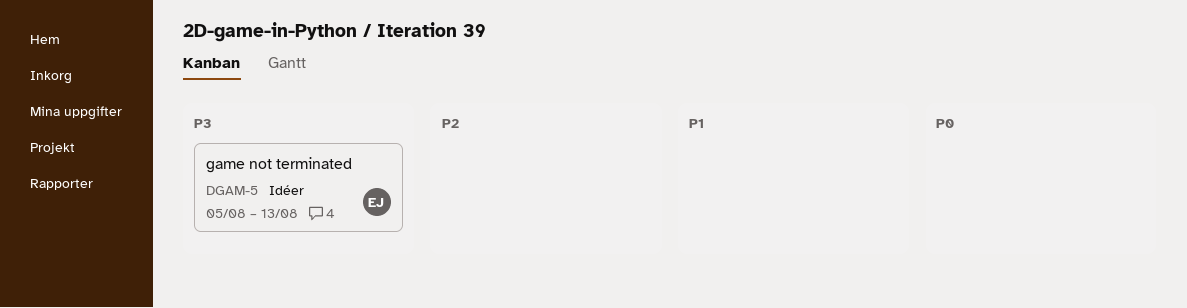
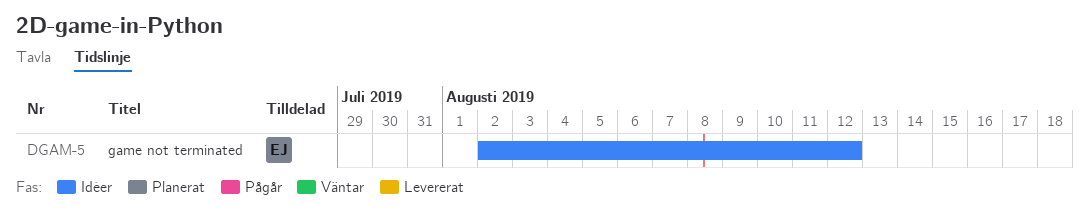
DGAM-5, start: Aug 5 -> Aug 2
DGAM-5, due: Aug 13 -> Aug 12

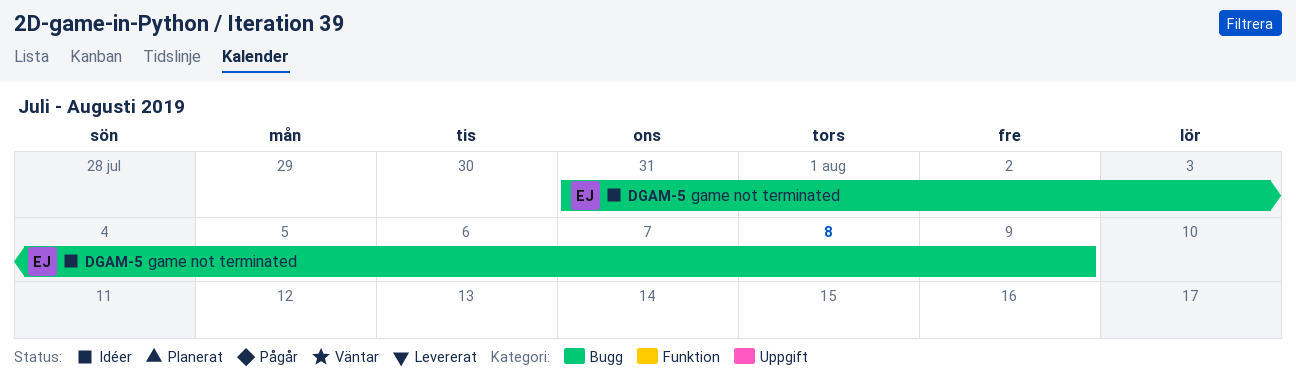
DGAM-5, start: Aug 2 -> Jul 31
DGAM-5, due: Aug 12 -> Aug 9

